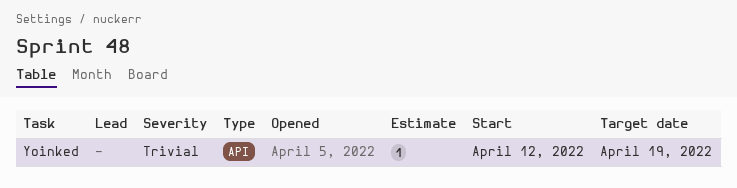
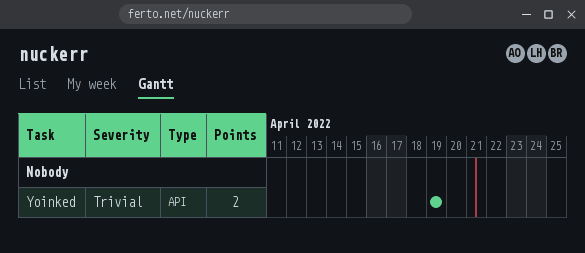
Yoinked, estimate: 1 -> 2
Yoinked, start: Apr 12 -> Apr 19

